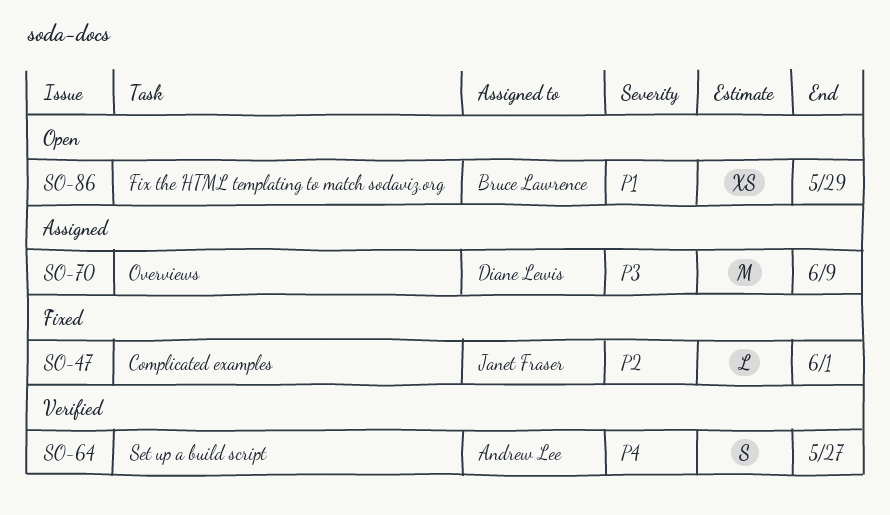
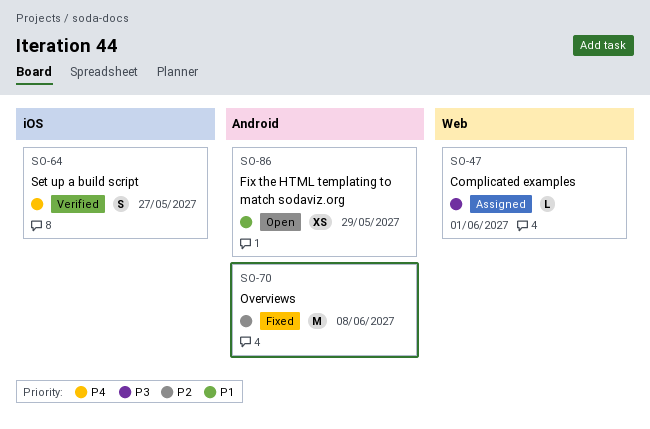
SO-47, status: Fixed -> Assigned
SO-47, priority: P2 -> P3
SO-70, status: Assigned -> Fixed
SO-70, priority: P3 -> P2
SO-70, due: Jun 9 -> Jun 8

